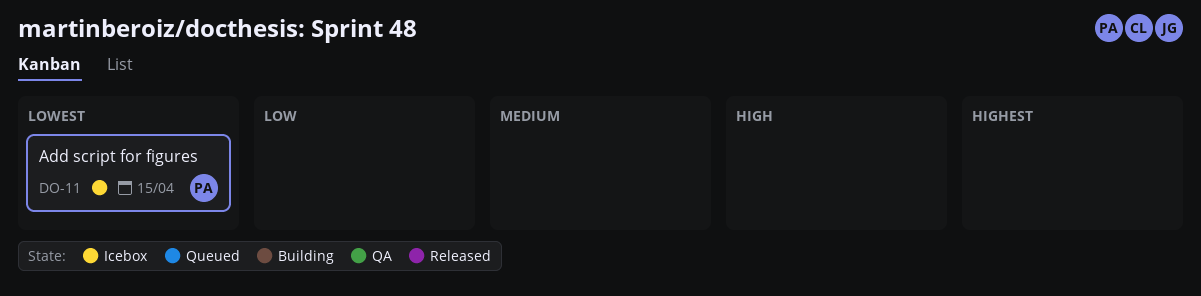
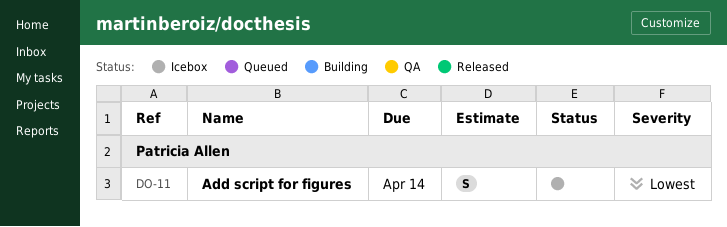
DO-11, due: Apr 15 -> Apr 14

